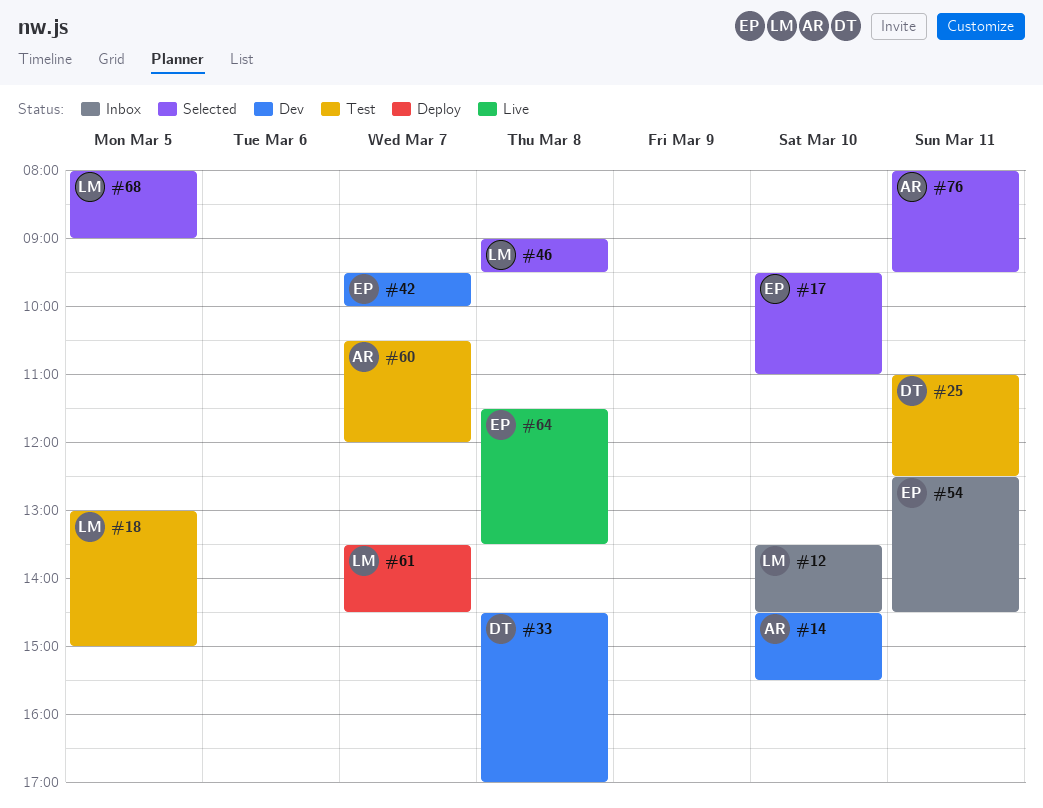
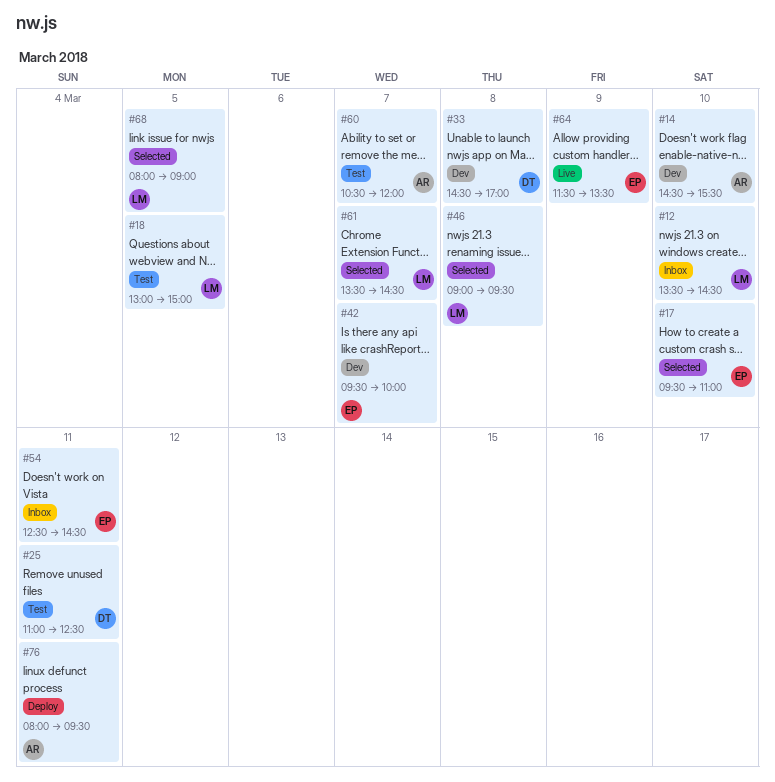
#61, status: Deploy -> Selected
#64, day: Mar 8 -> Mar 9
#76, status: Selected -> Deploy

